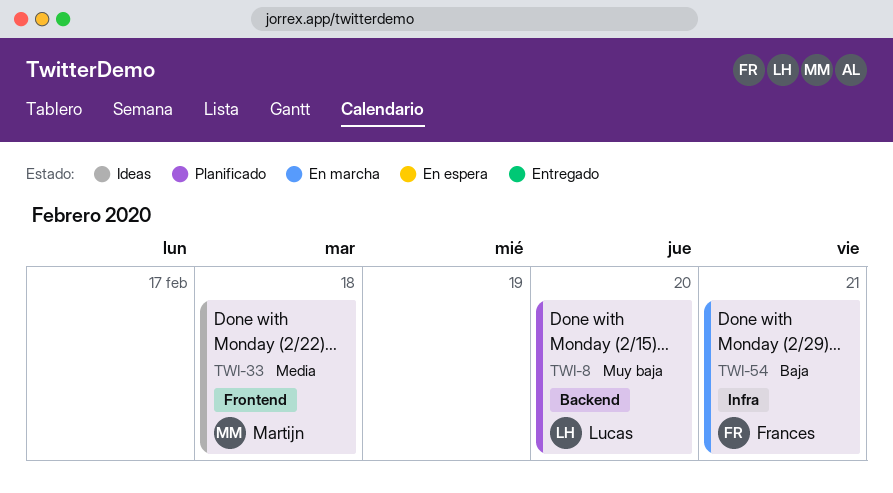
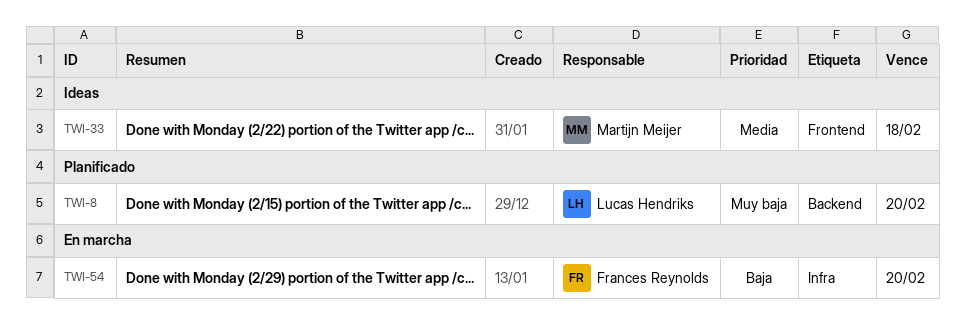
TWI-54, due: Feb 21 -> Feb 20

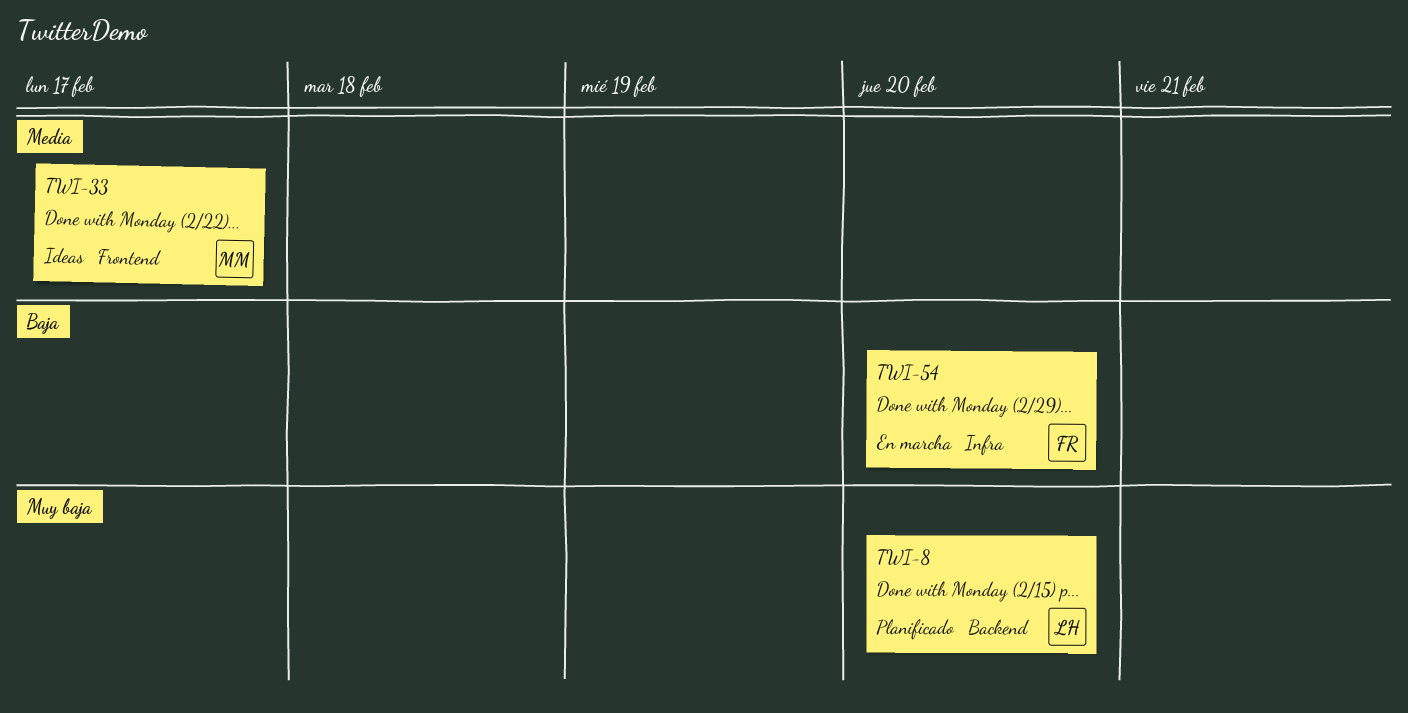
TWI-33, due: Feb 18 -> Feb 17

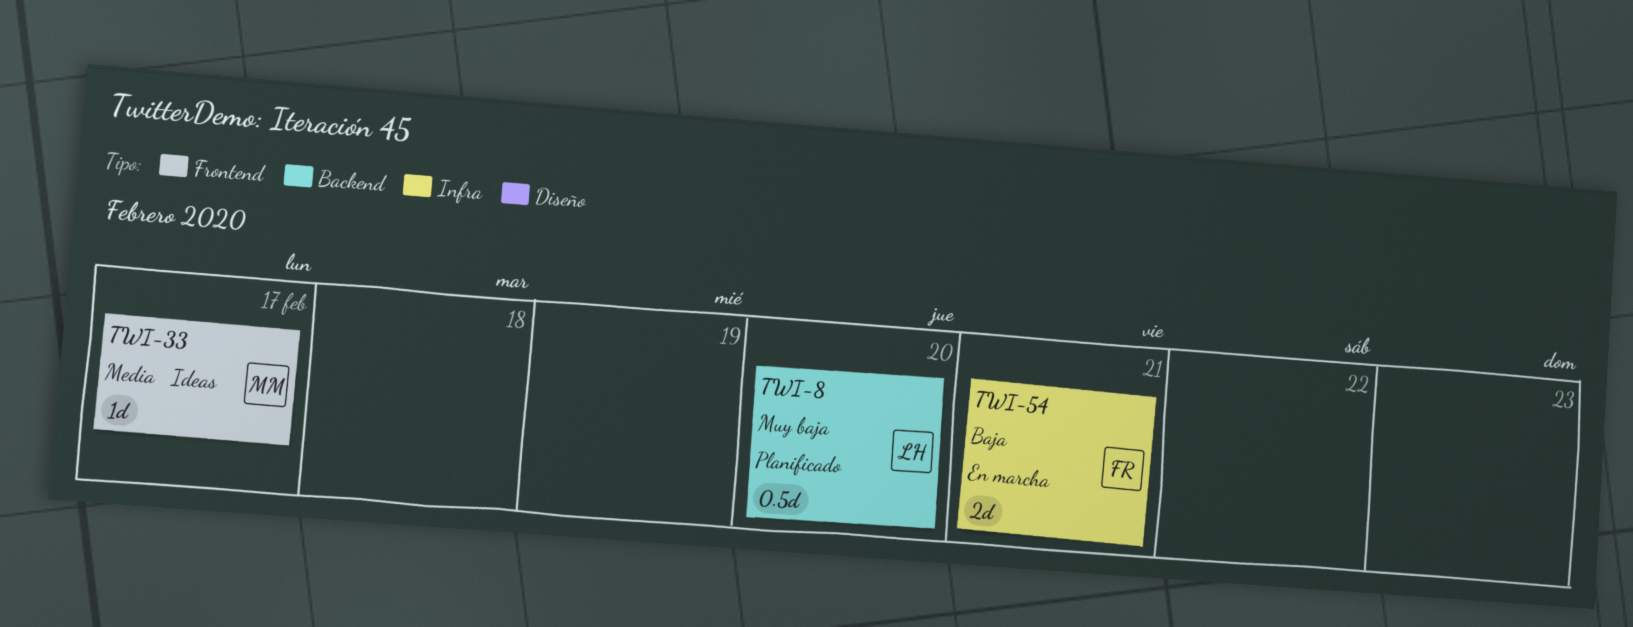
TWI-54, due: Feb 20 -> Feb 21

